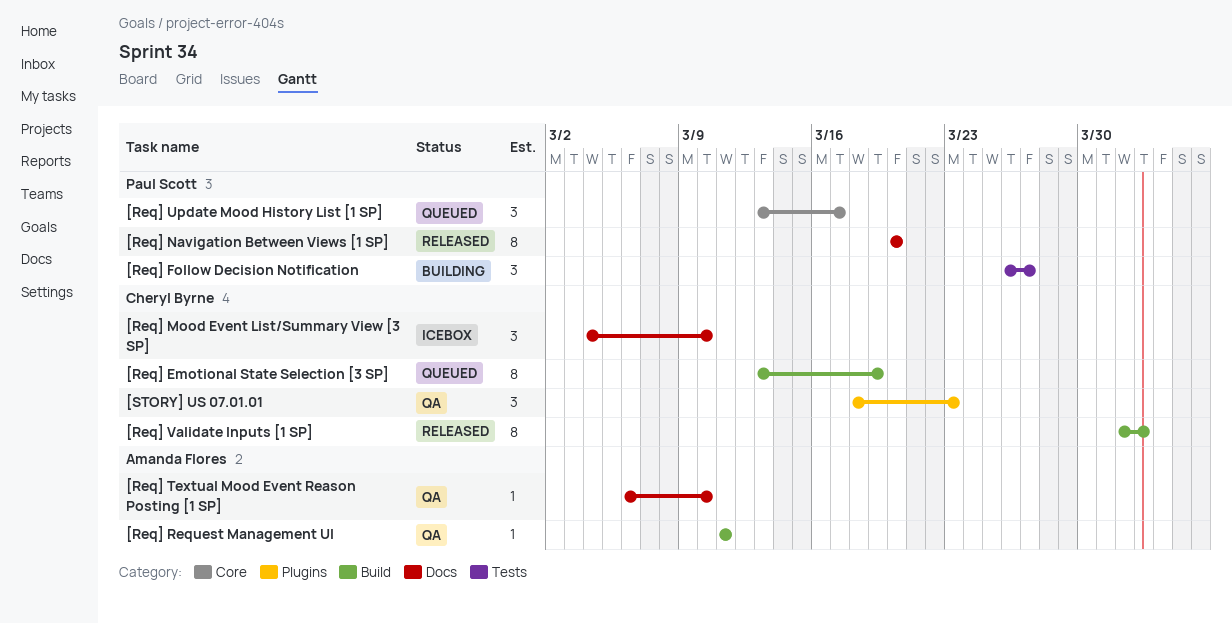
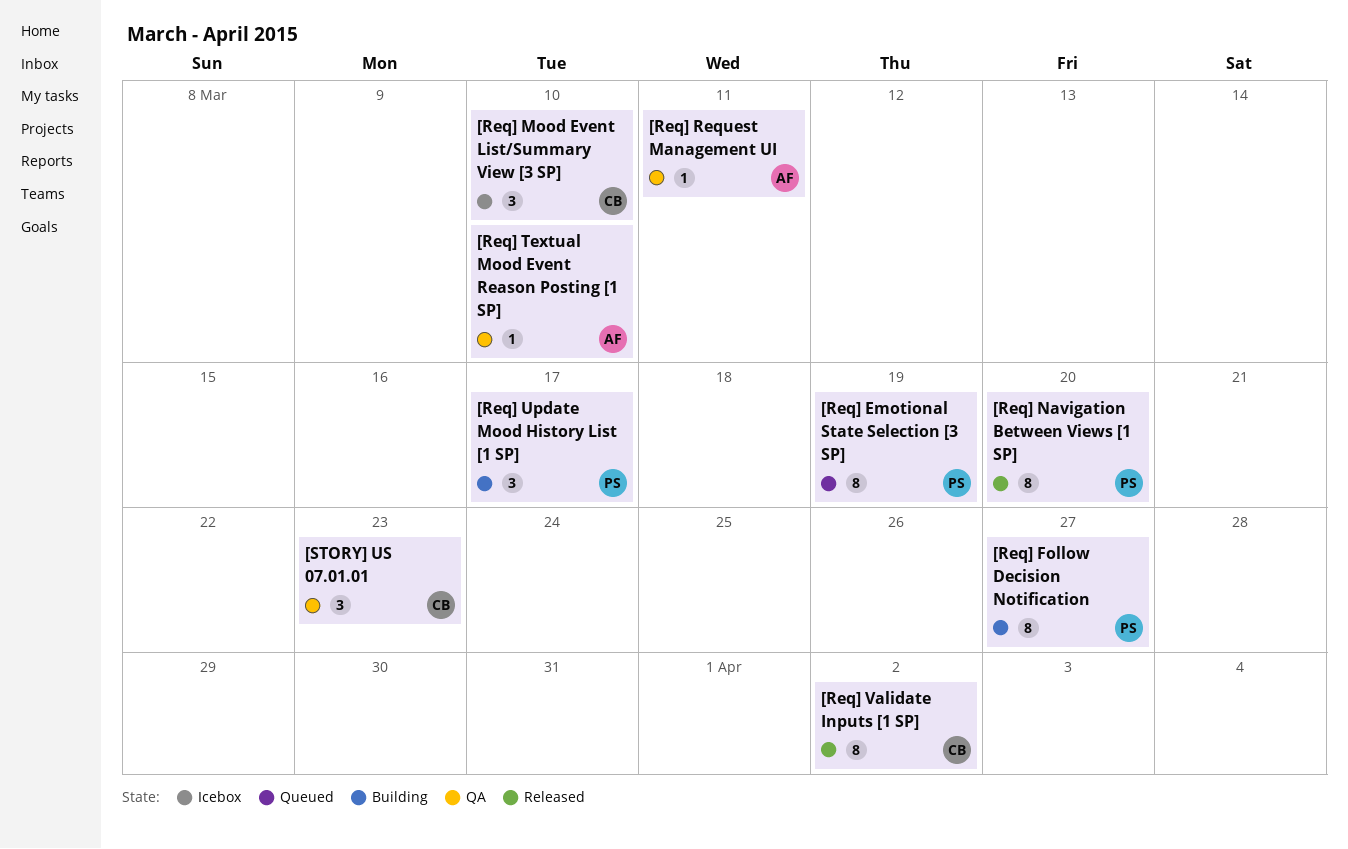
[Req] Emotional State Selection [3 SP], owner: Cheryl Byrne -> Paul Scott
[Req] Follow Decision Notification, estimate: 3 -> 8
[Req] Update Mood History List [1 SP], status: Queued -> Building

